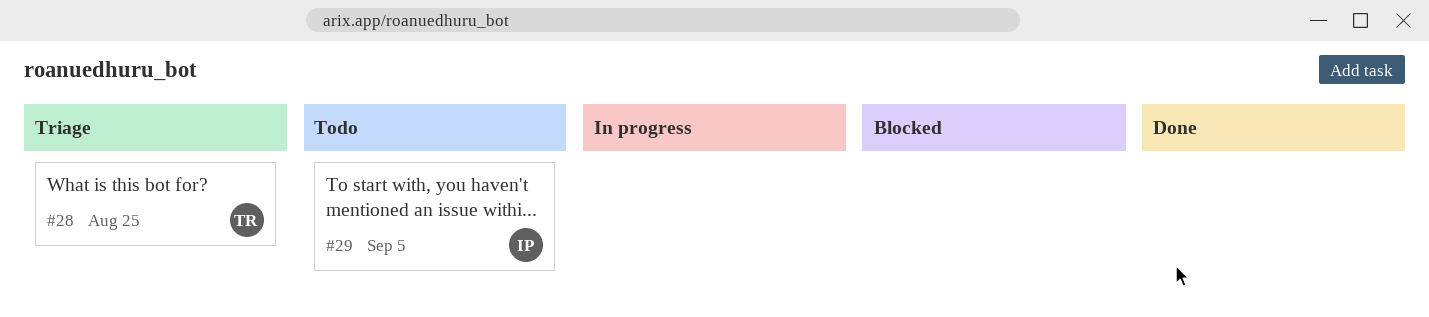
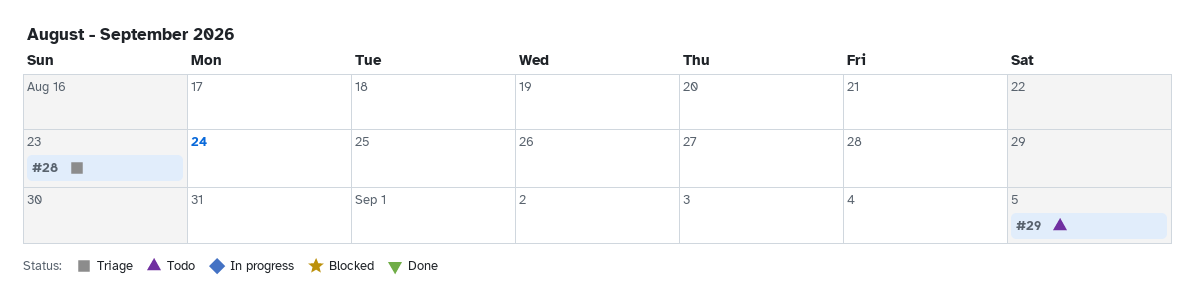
#28, due: Aug 25 -> Aug 23

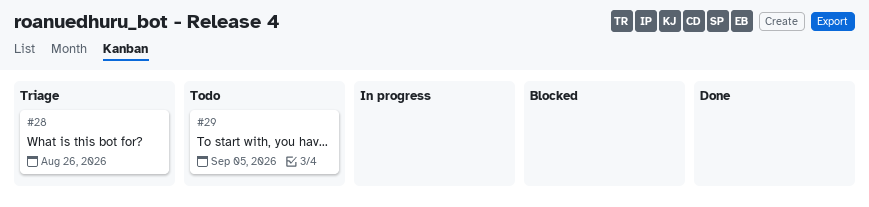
#28, due: Aug 23 -> Aug 26

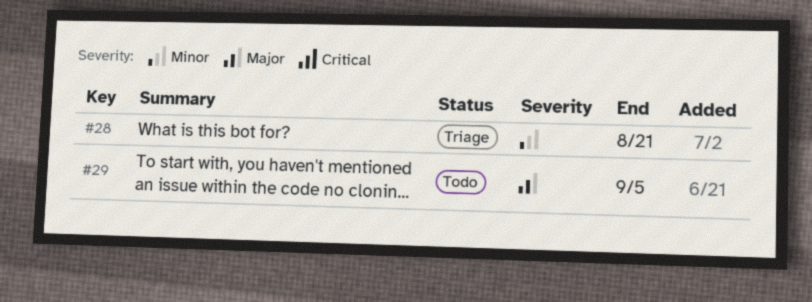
#28, due: Aug 26 -> Aug 21

